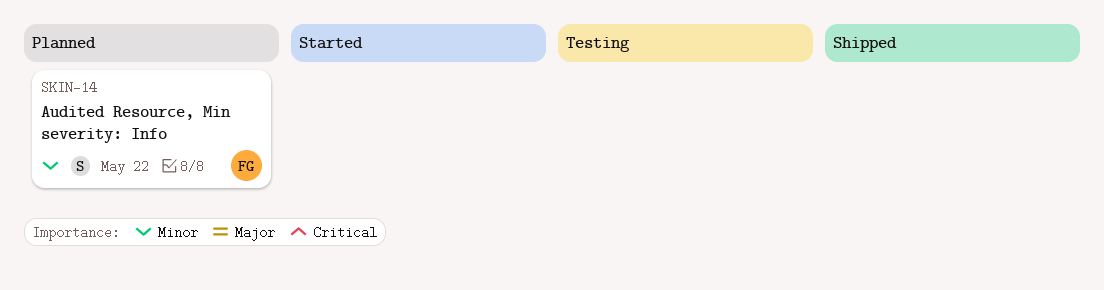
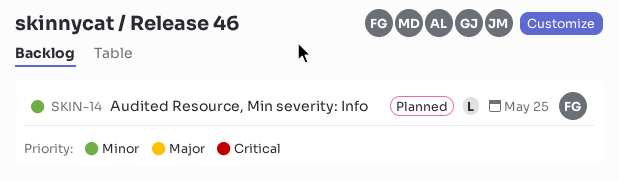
SKIN-14, estimate: S -> L
SKIN-14, due: May 22 -> May 25

